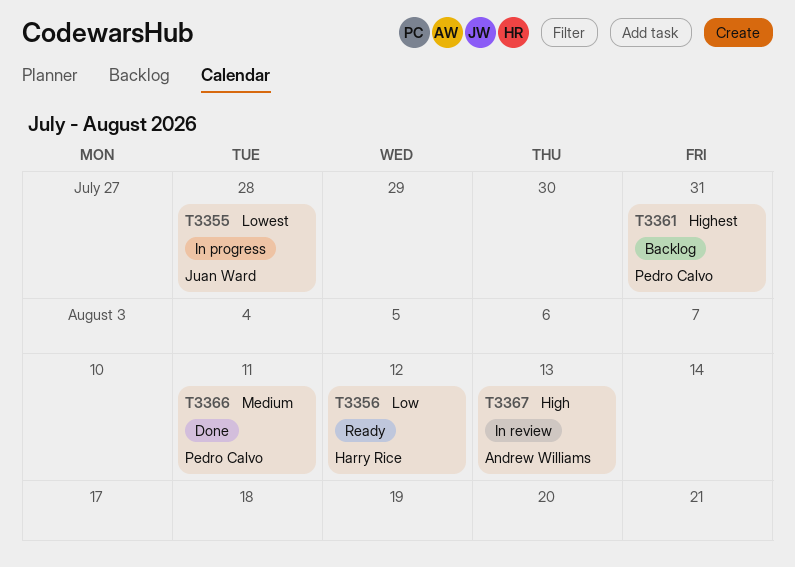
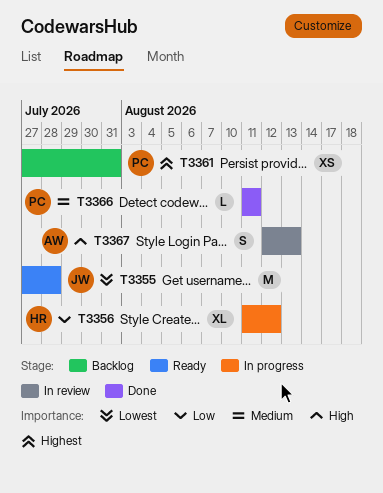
T3355, status: In progress -> Ready
T3356, status: Ready -> In progress

